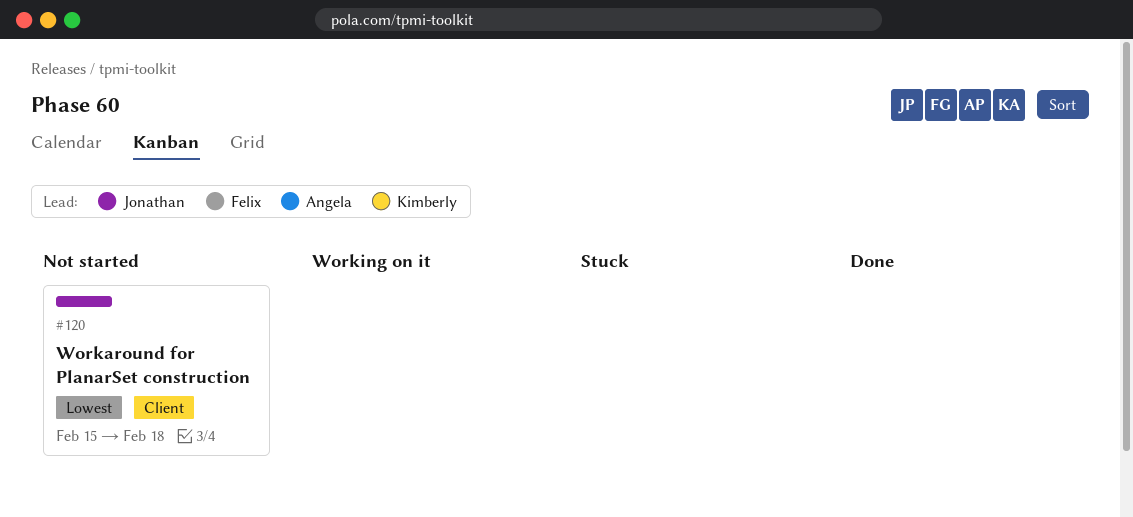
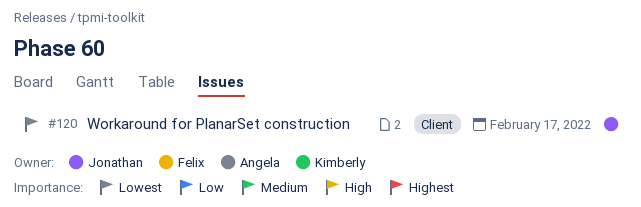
#120, due: Feb 18 -> Feb 17

